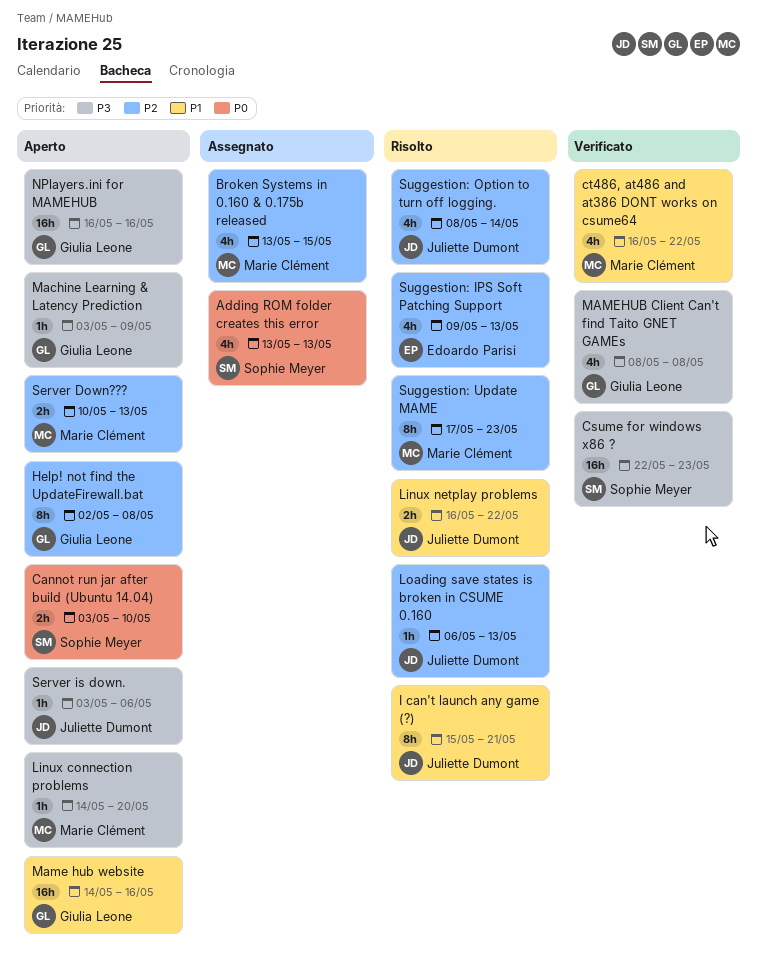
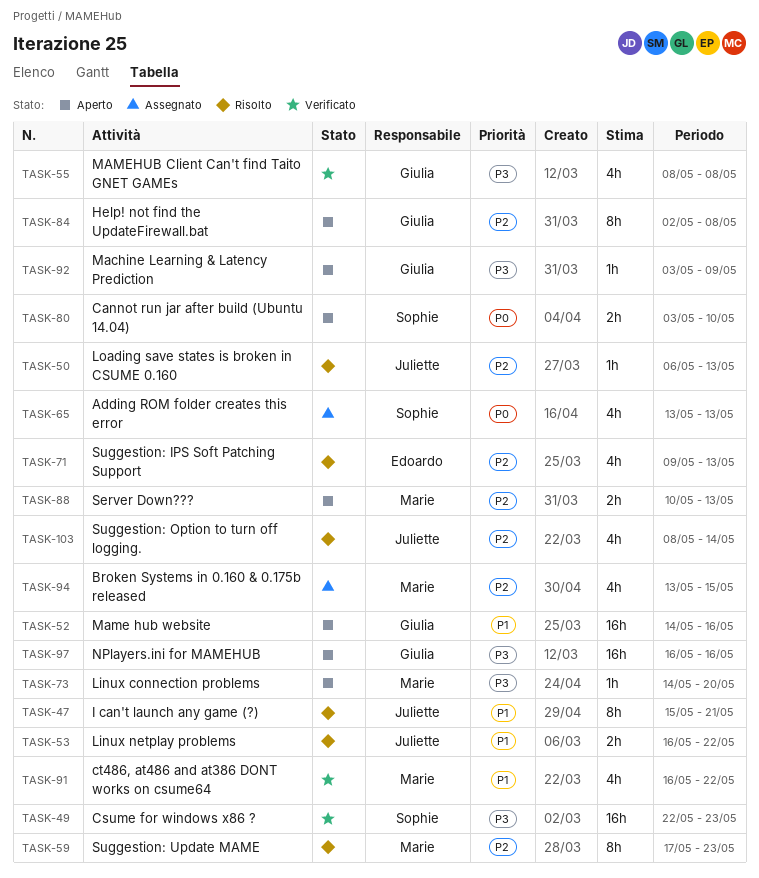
Server is down.: present -> none

